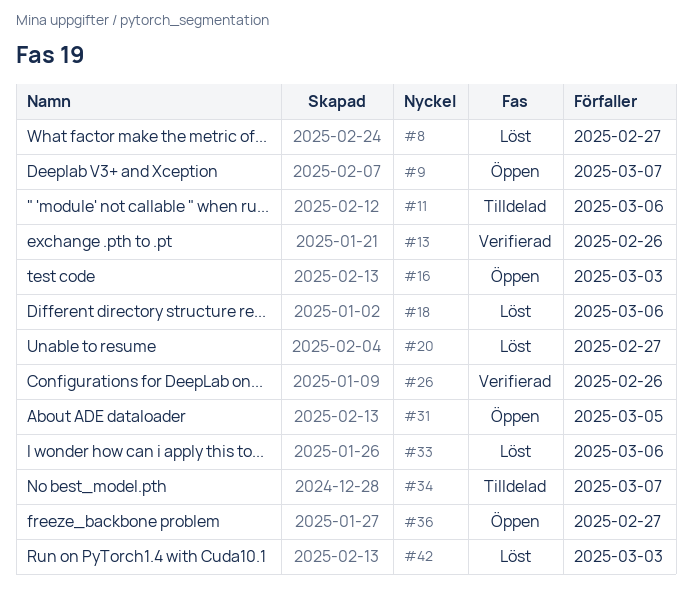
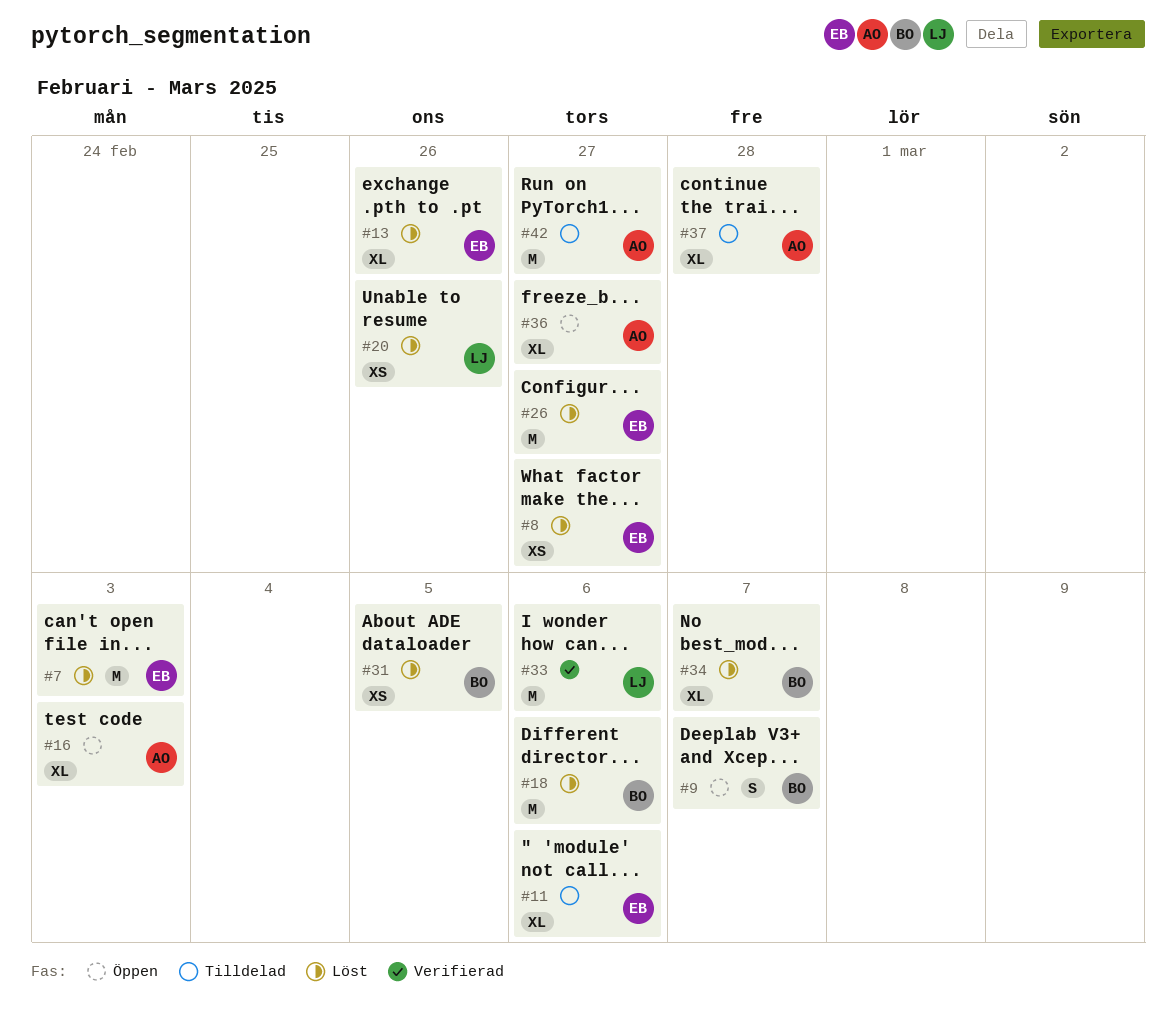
#7: none -> present
#13, status: Verifierad -> Löst
#20, due: Feb 27 -> Feb 26
#26, status: Verifierad -> Löst
#26, due: Feb 26 -> Feb 27
#31, status: Öppen -> Löst
#33, status: Löst -> Verifierad
#34, status: Tilldelad -> Löst
#37: none -> present
#42, status: Löst -> Tilldelad
#42, due: Mar 3 -> Feb 27

